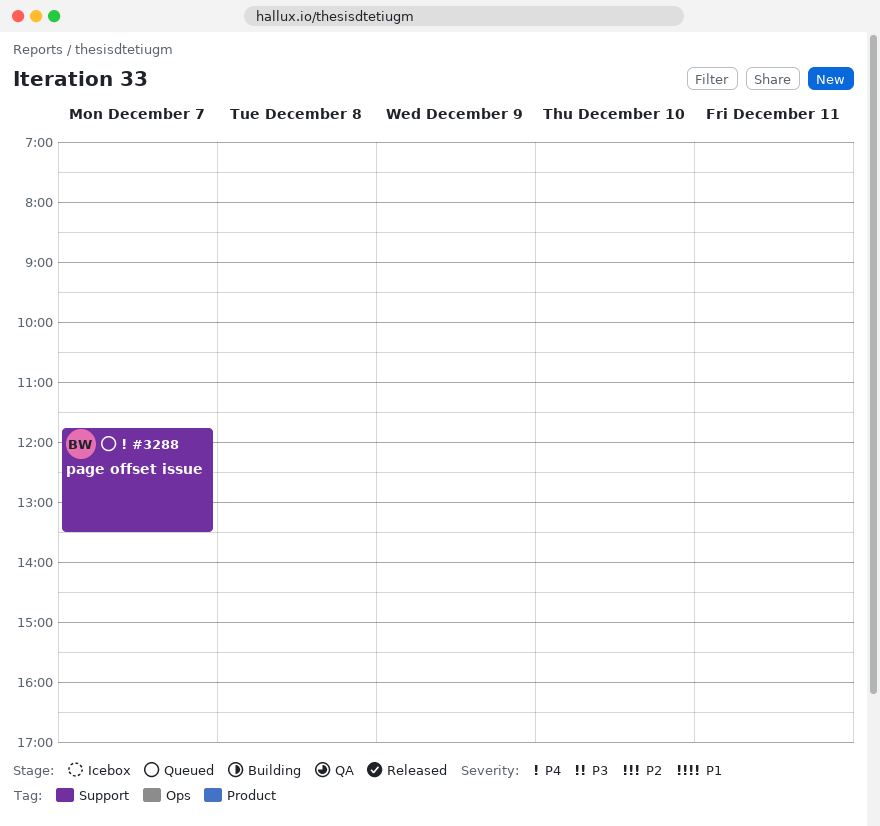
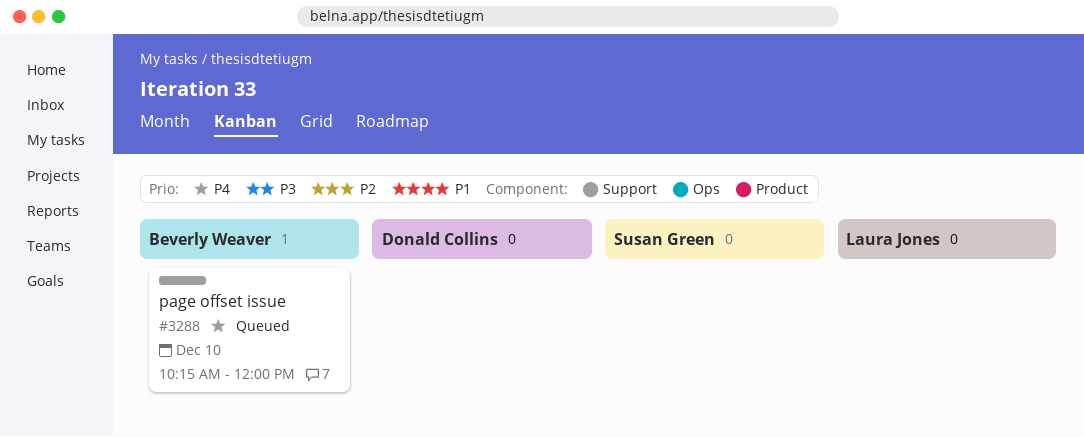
#3288, day: Dec 7 -> Dec 10
#3288, begins: 11:45 -> 10:15
#3288, ends: 13:30 -> 12:00

